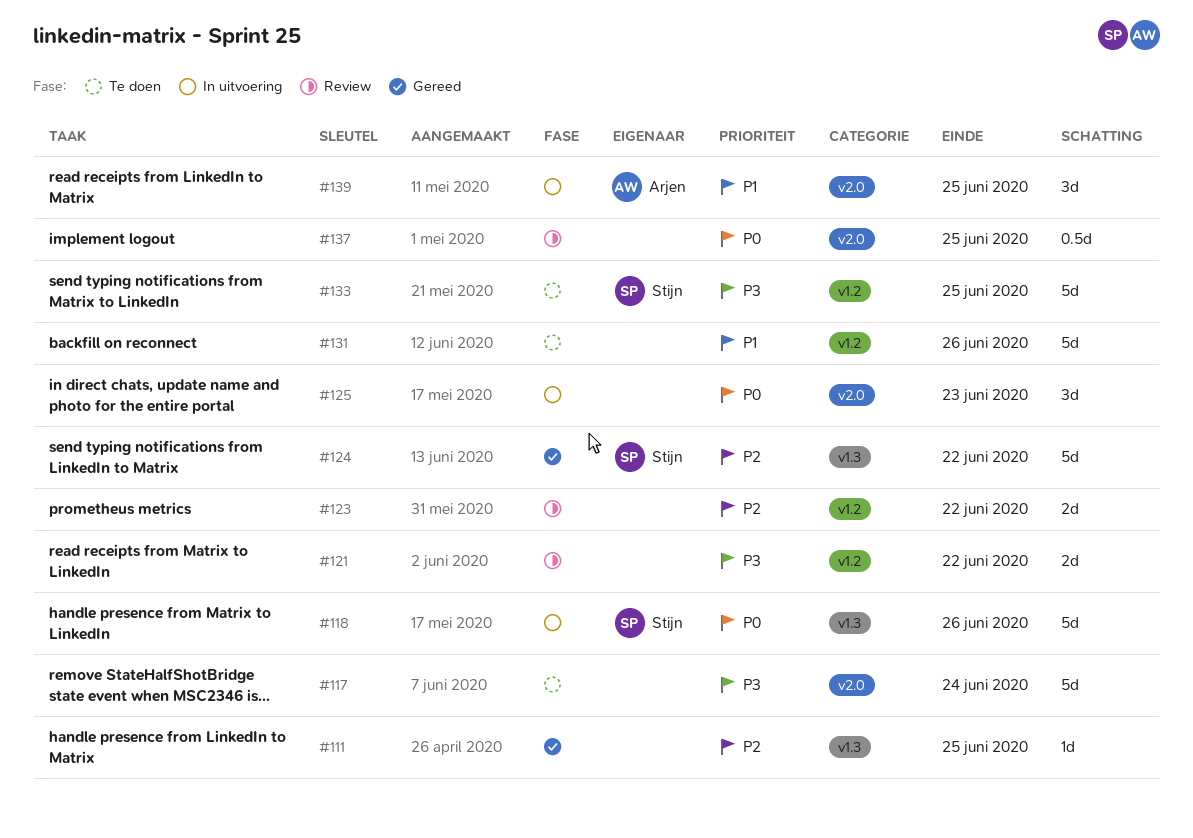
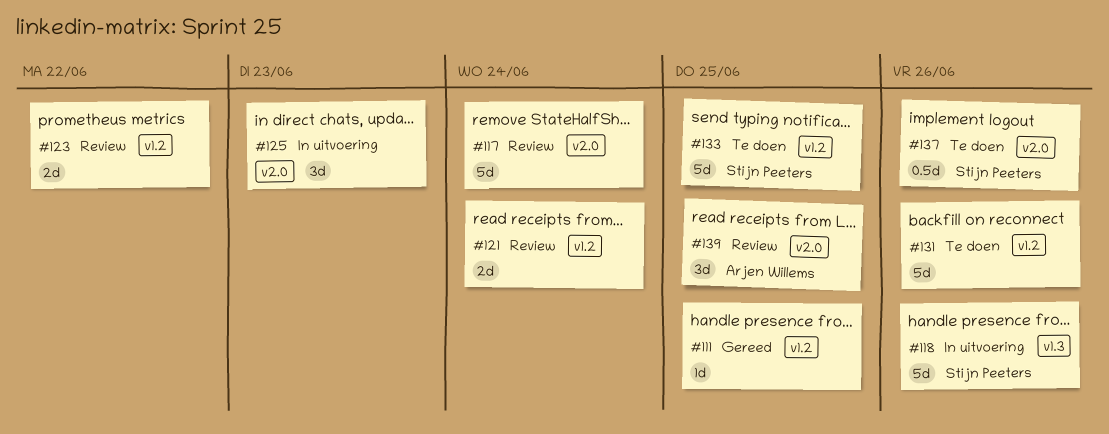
#111, label: v1.3 -> v1.2
#117, status: Te doen -> Review
#121, due: Jun 22 -> Jun 24
#124: present -> none
#137, status: Review -> Te doen
#137, owner: none -> Stijn Peeters
#137, due: Jun 25 -> Jun 26
#139, status: In uitvoering -> Review

